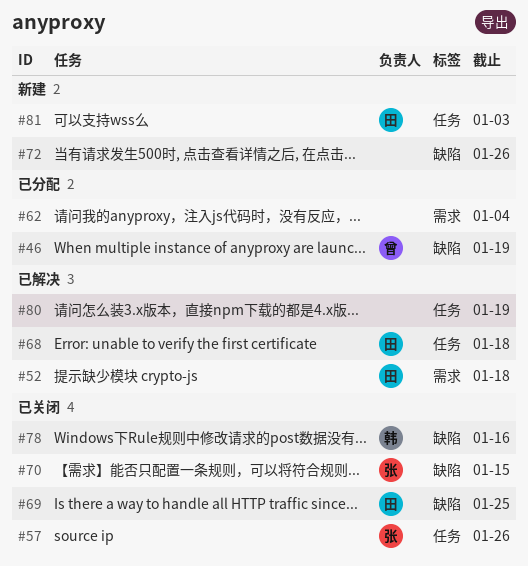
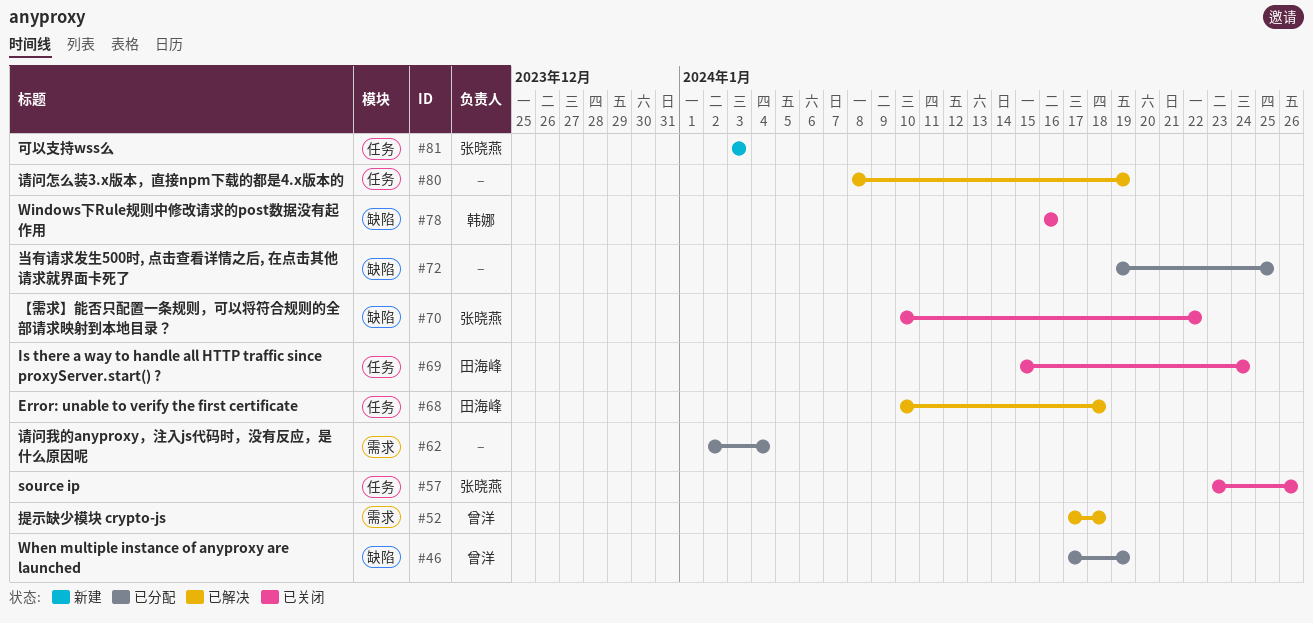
#52, owner: 田海峰 -> 曾洋
#69, label: 缺陷 -> 任务
#69, due: Jan 25 -> Jan 24
#70, due: Jan 15 -> Jan 22
#72, status: 新建 -> 已分配
#72, due: Jan 26 -> Jan 25
#81, owner: 田海峰 -> 张晓燕

